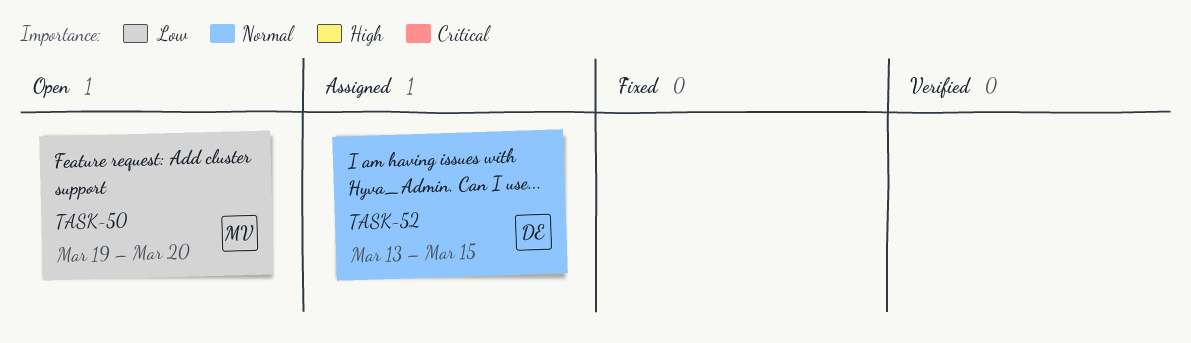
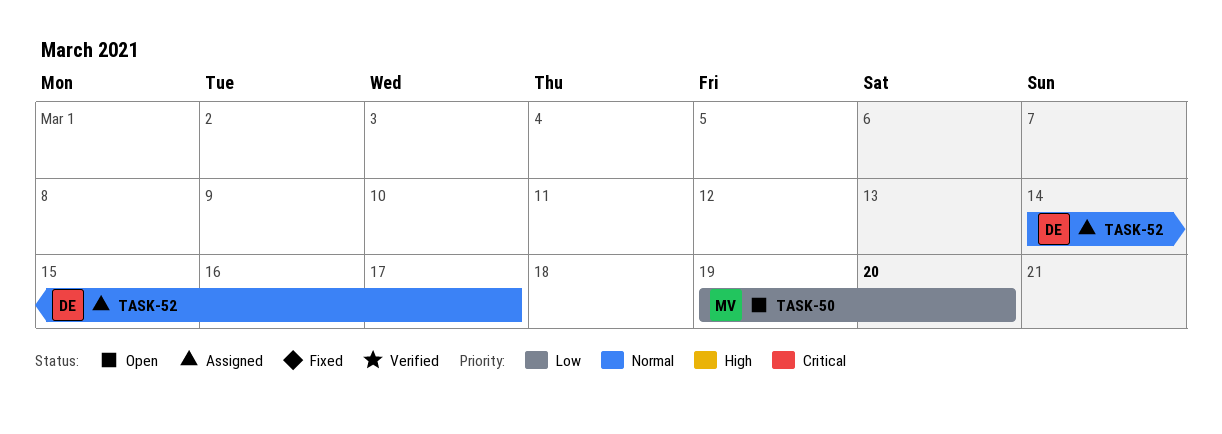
TASK-52, start: Mar 13 -> Mar 14
TASK-52, due: Mar 15 -> Mar 17

